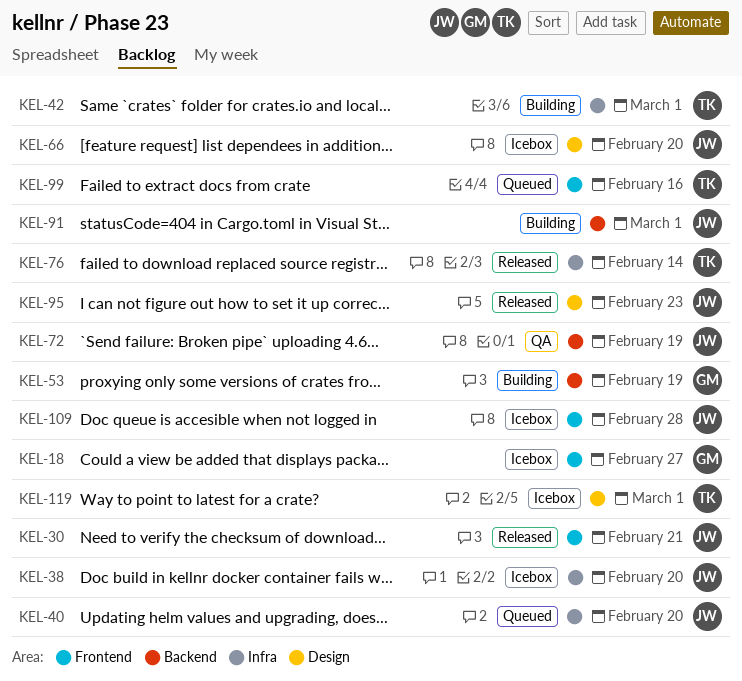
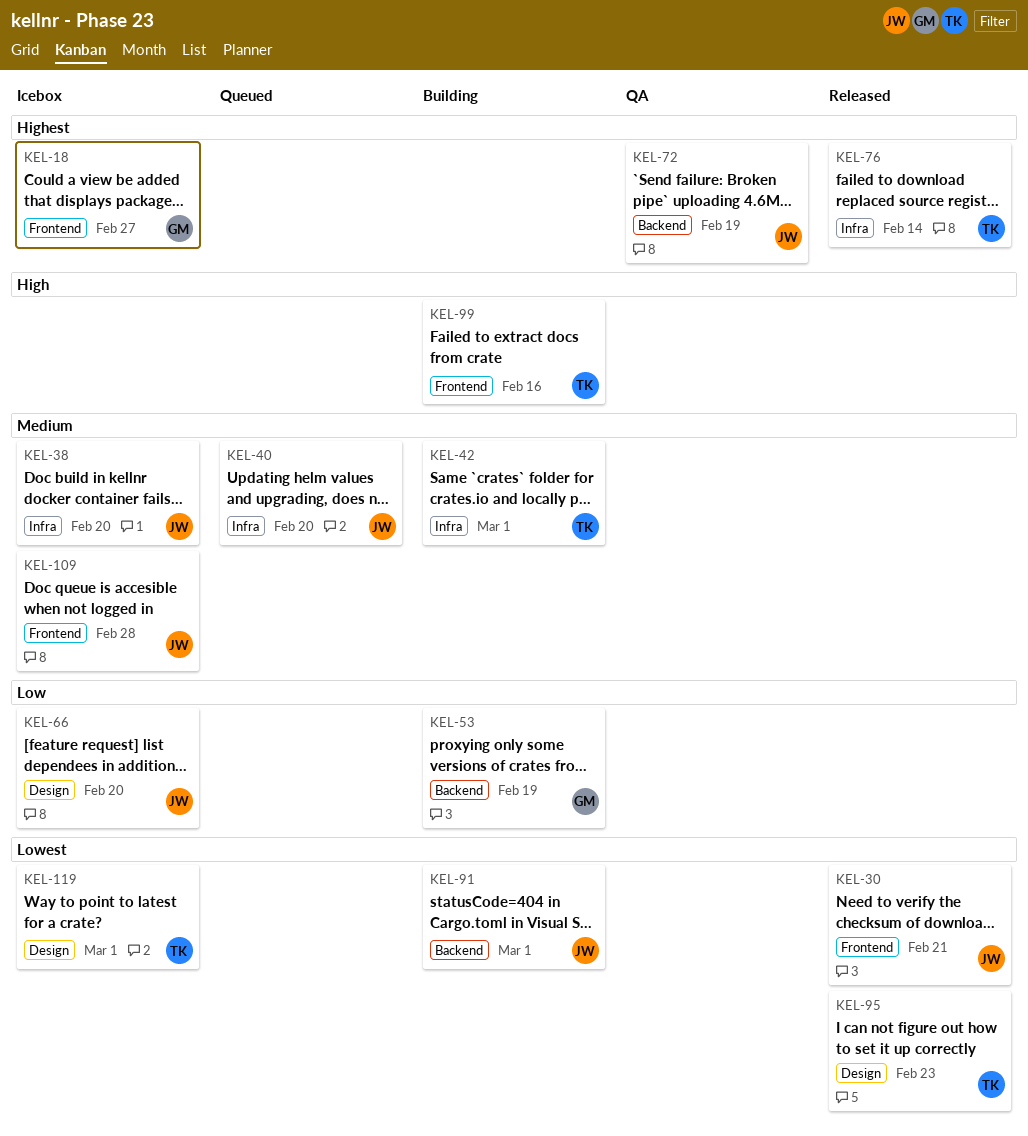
KEL-95, owner: JW -> TK
KEL-99, status: Queued -> Building

